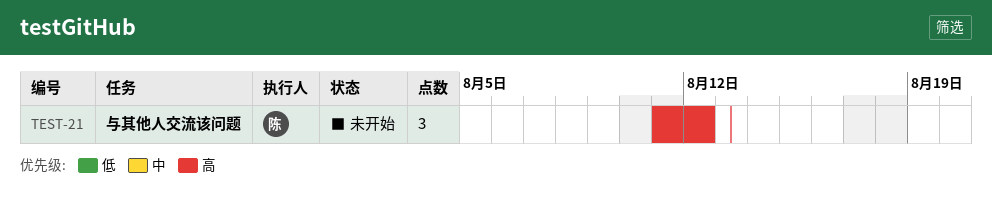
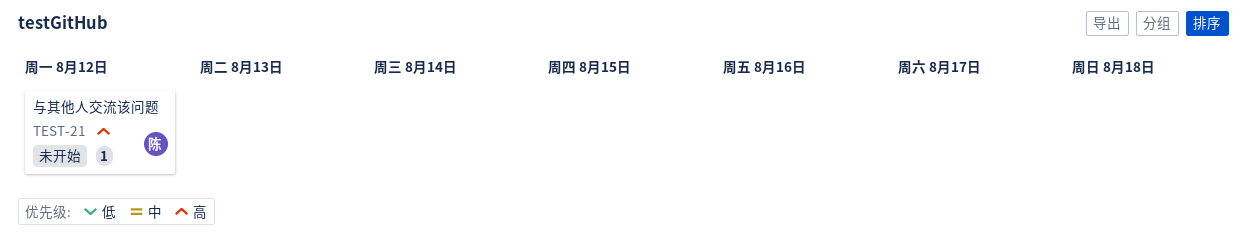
TEST-21, estimate: 3 -> 1

